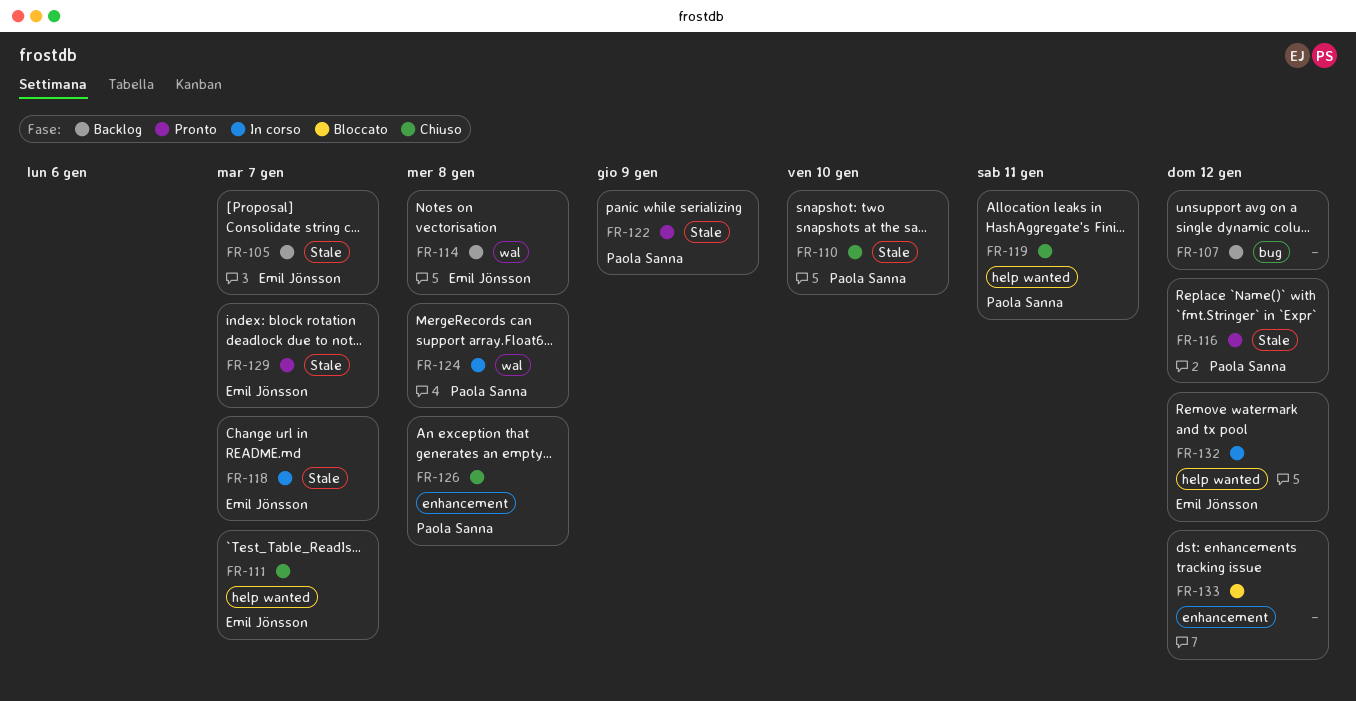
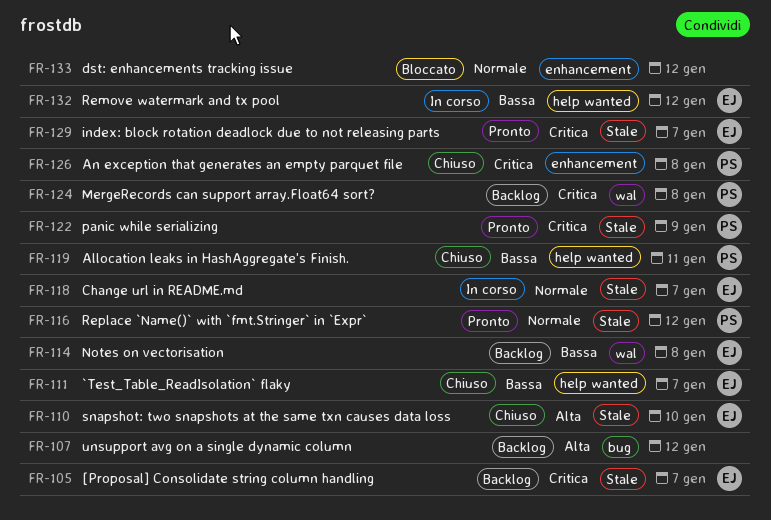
FR-110, owner: Paola Sanna -> Emil Jönsson
FR-124, status: In corso -> Backlog

